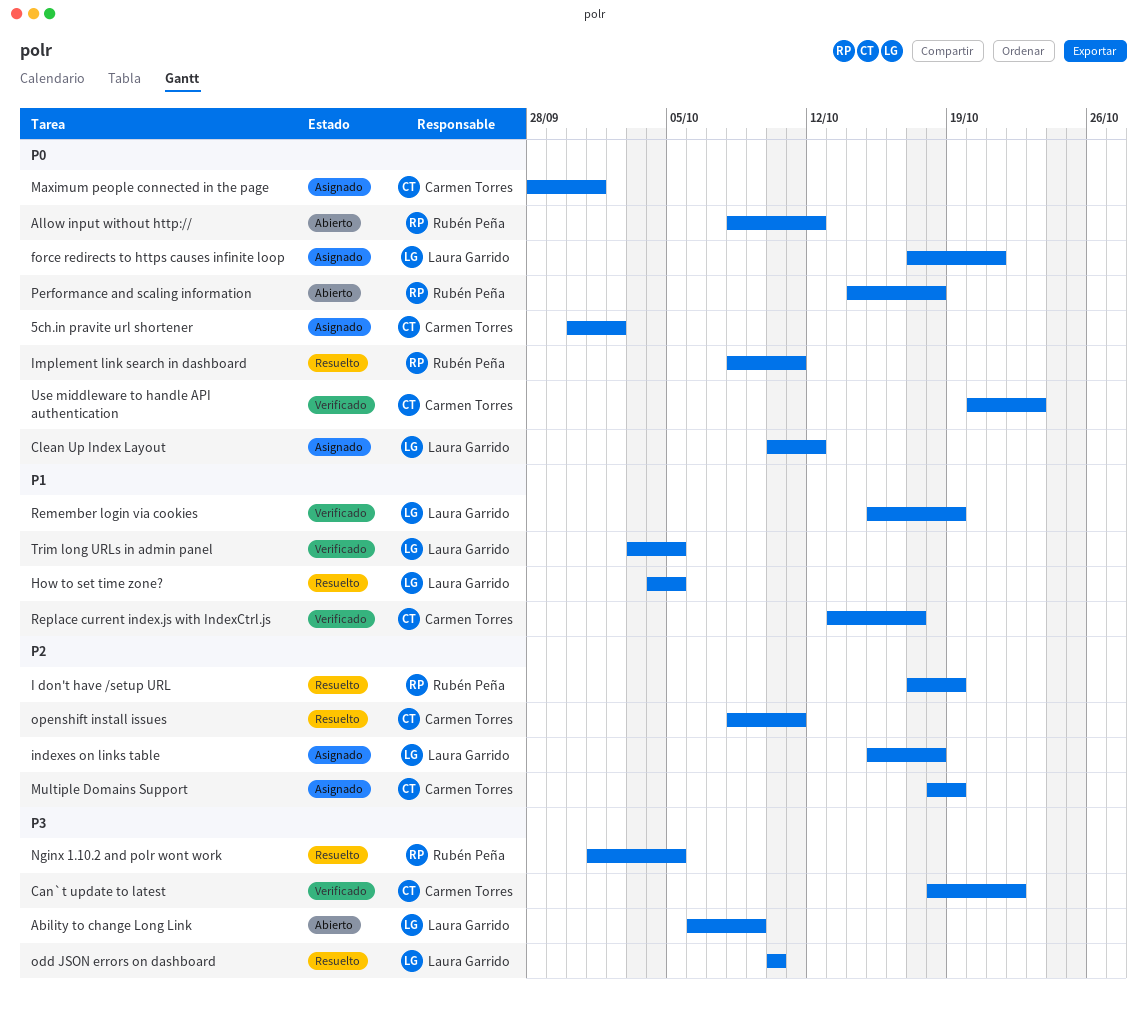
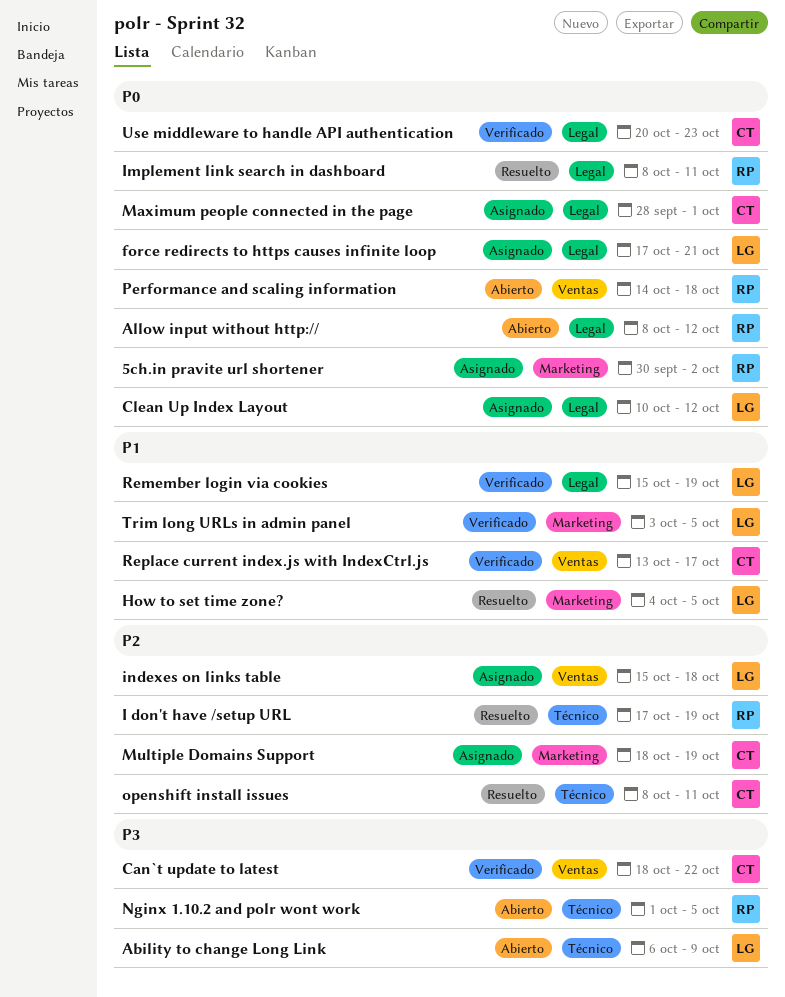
5ch.in pravite url shortener, owner: Carmen Torres -> Rubén Peña
Nginx 1.10.2 and polr wont work, status: Resuelto -> Abierto
odd JSON errors on dashboard: present -> none

